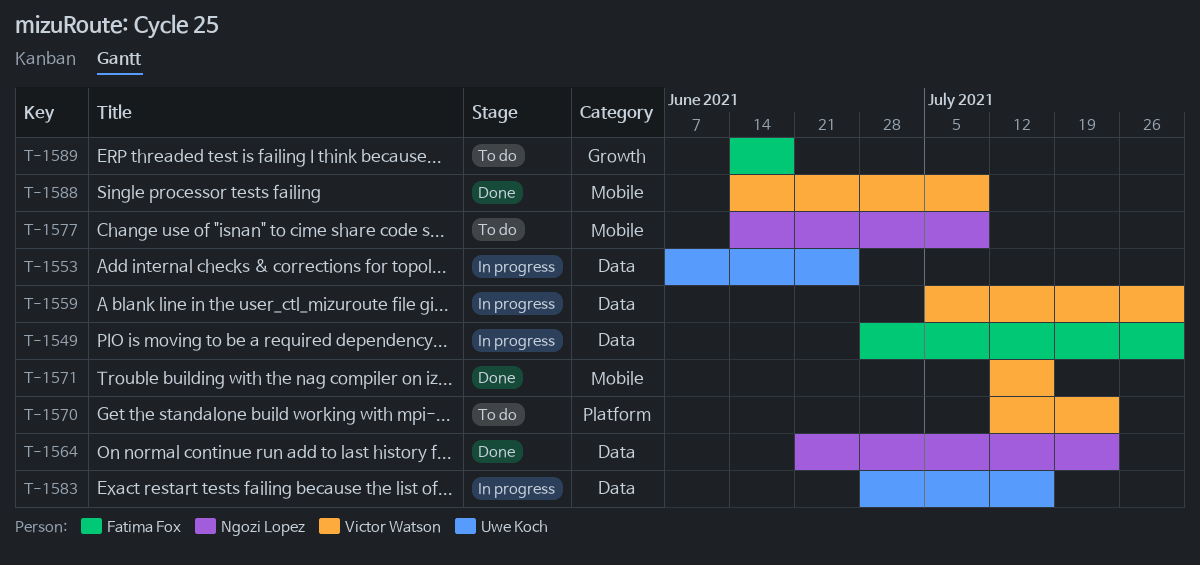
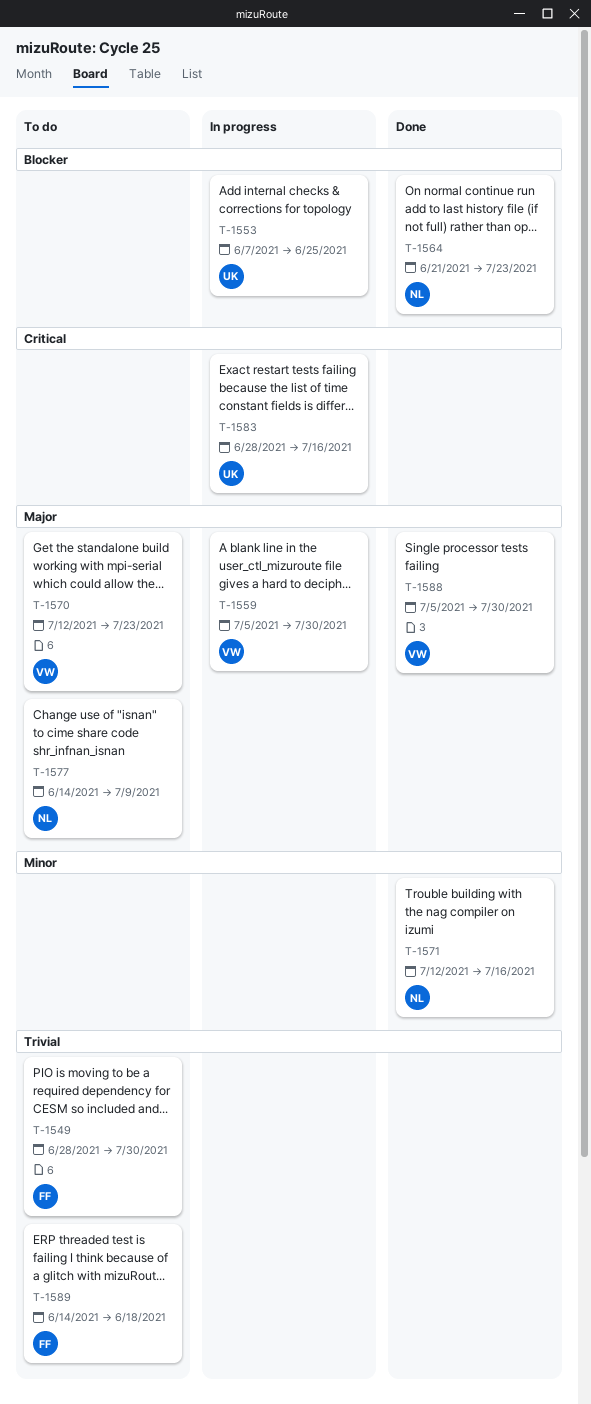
T-1549, status: In progress -> To do
T-1571, owner: Victor Watson -> Ngozi Lopez
T-1588, start: Jun 14 -> Jul 5
T-1588, due: Jul 9 -> Jul 30

